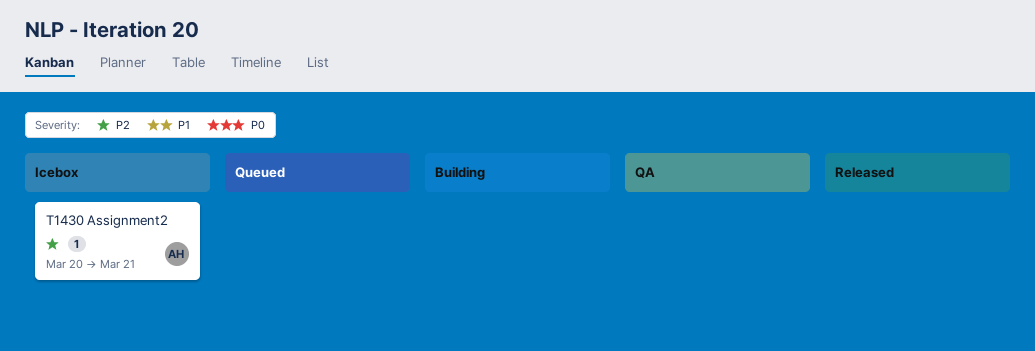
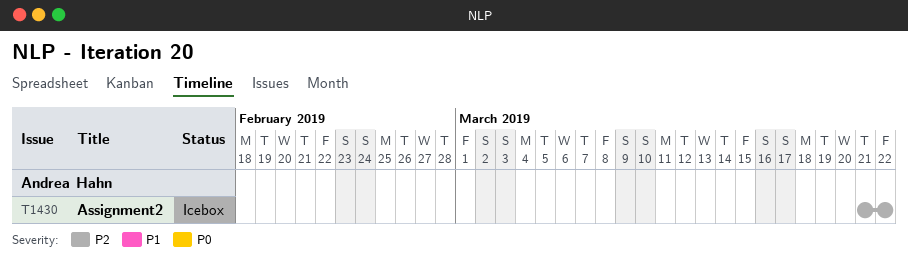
T1430, start: Mar 20 -> Mar 21
T1430, due: Mar 21 -> Mar 22

